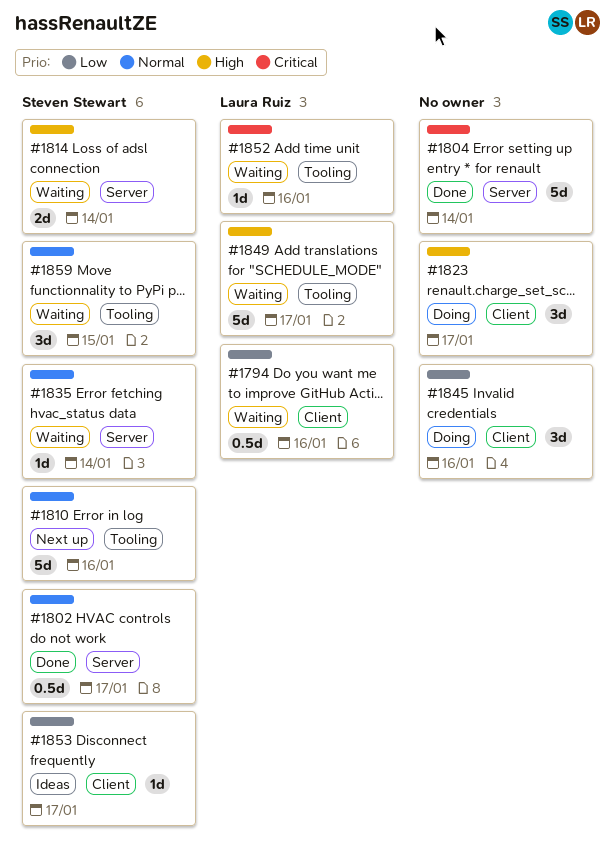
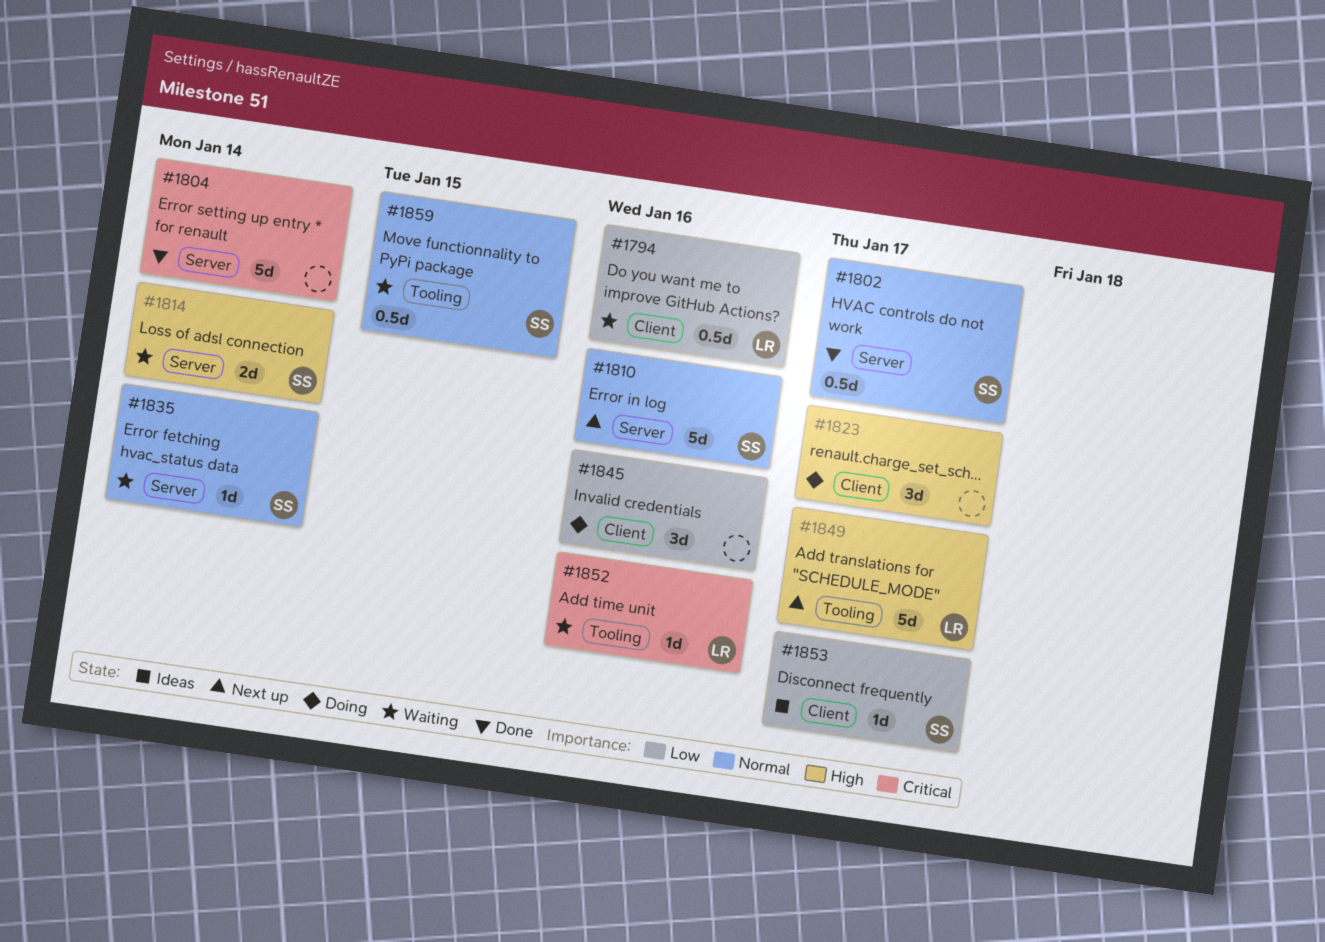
#1810, label: Tooling -> Server
#1849, status: Waiting -> Next up
#1859, estimate: 3d -> 0.5d

